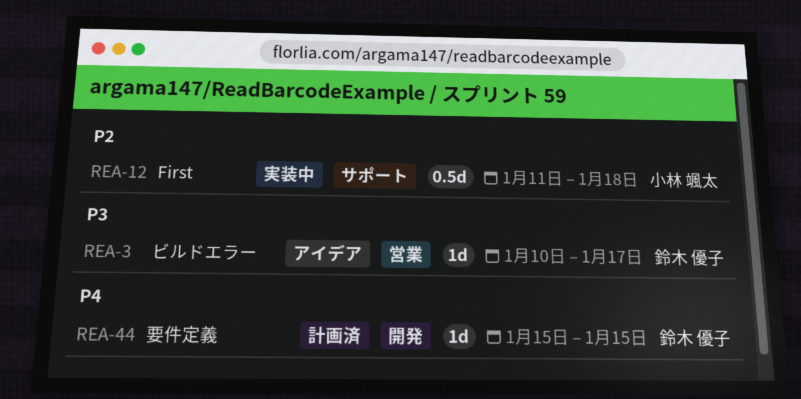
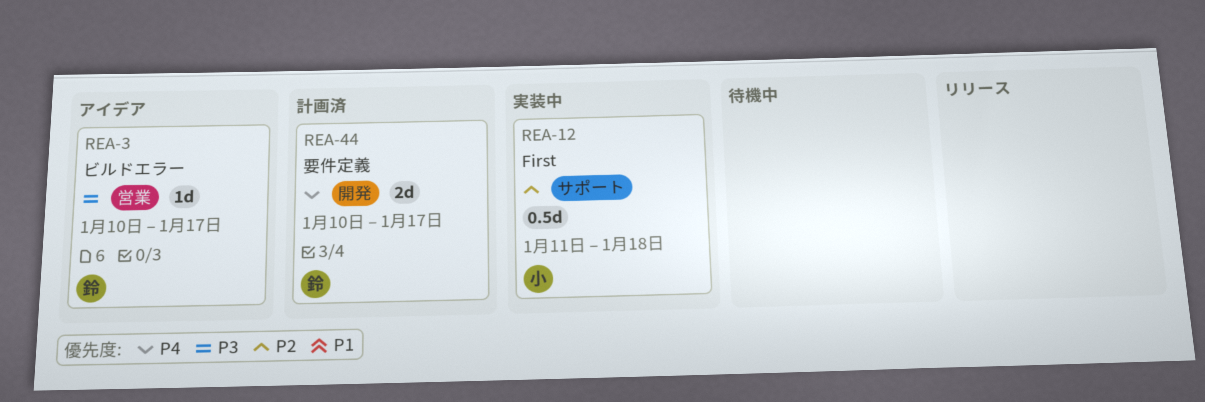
REA-44, estimate: 1d -> 2d
REA-44, start: Jan 15 -> Jan 10
REA-44, due: Jan 15 -> Jan 17

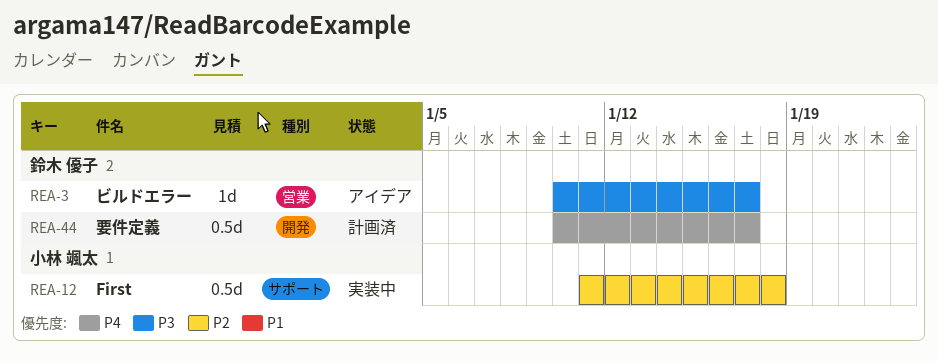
REA-44, estimate: 2d -> 0.5d

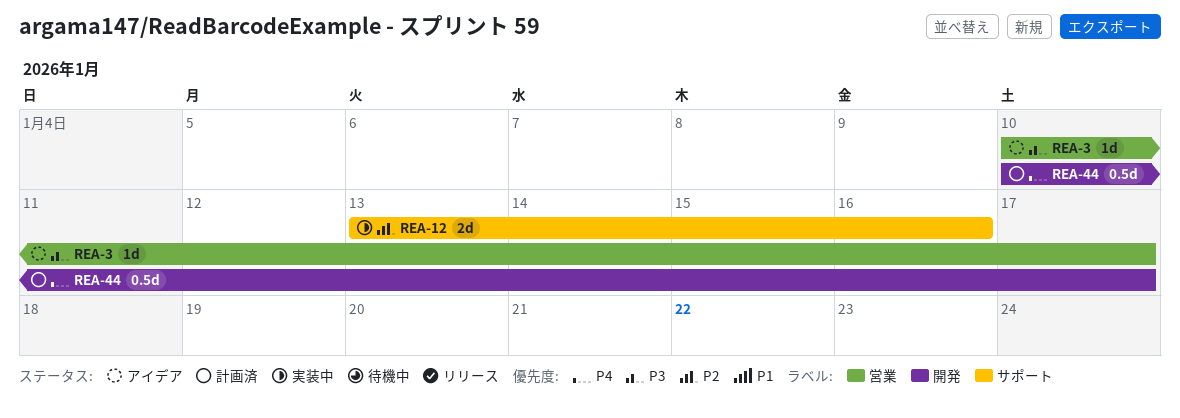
REA-12, estimate: 0.5d -> 2d
REA-12, start: Jan 11 -> Jan 13
REA-12, due: Jan 18 -> Jan 16

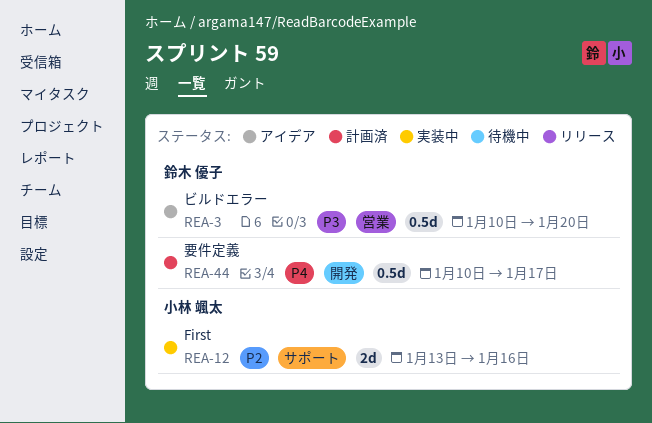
REA-3, estimate: 1d -> 0.5d
REA-3, due: Jan 17 -> Jan 20

